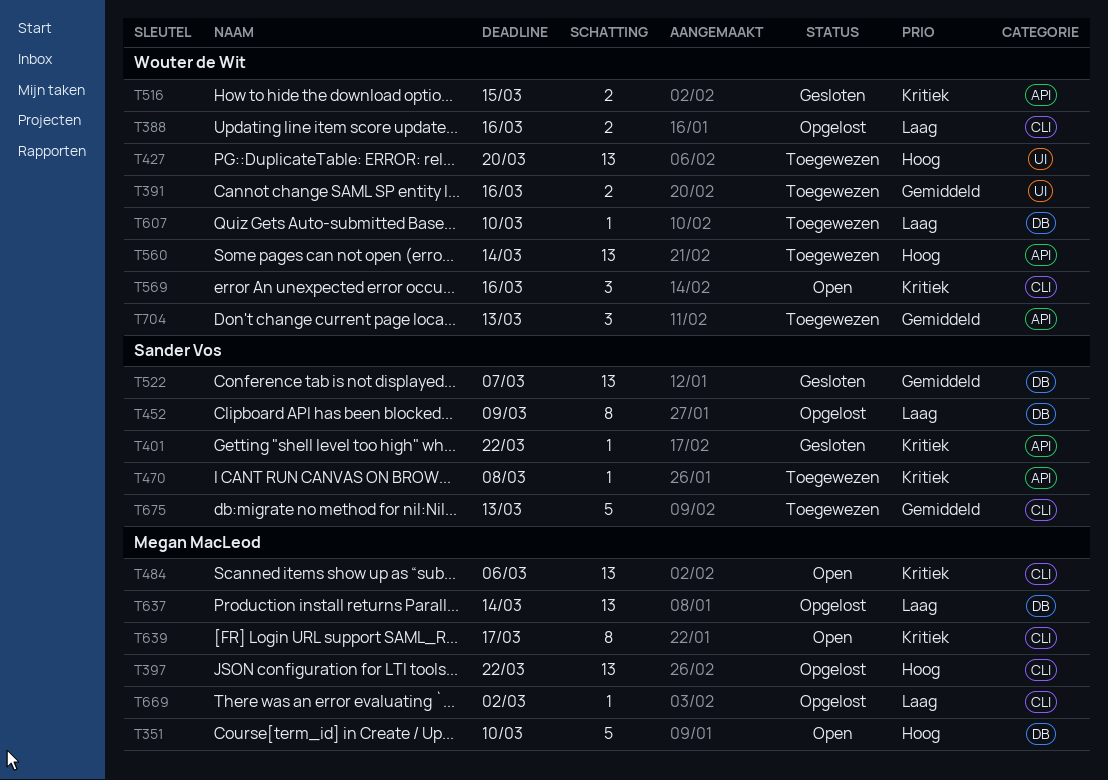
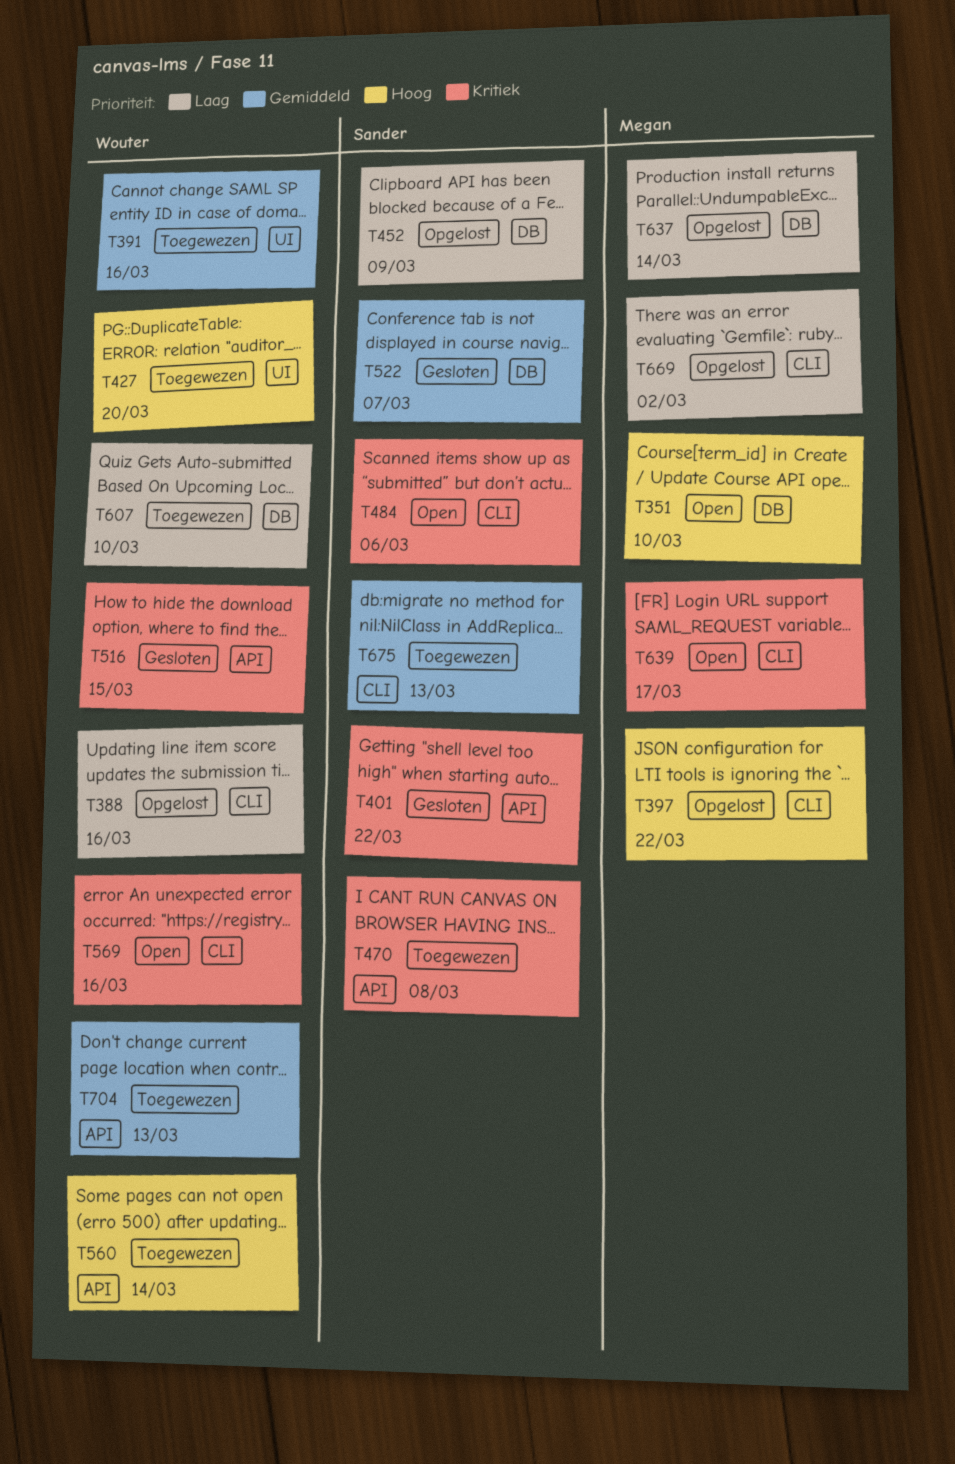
T484, owner: Megan MacLeod -> Sander Vos

